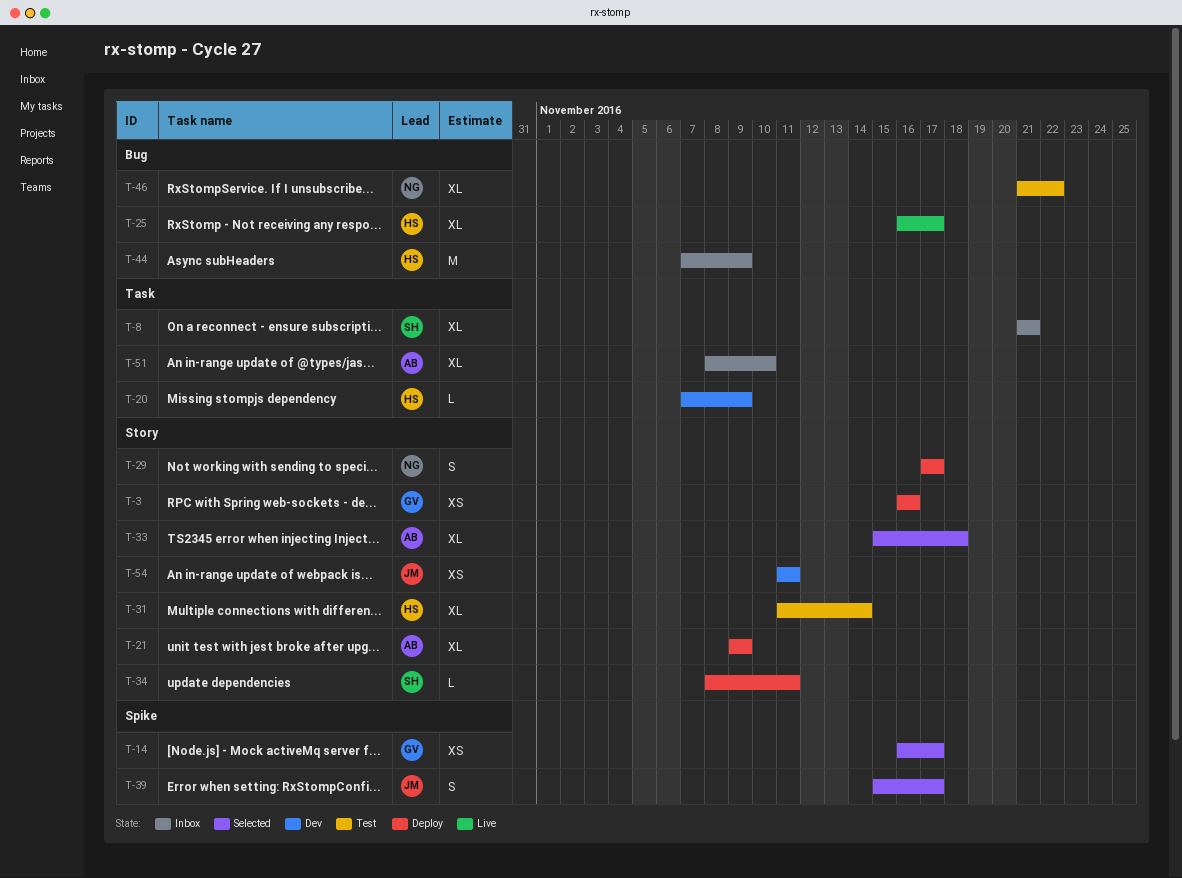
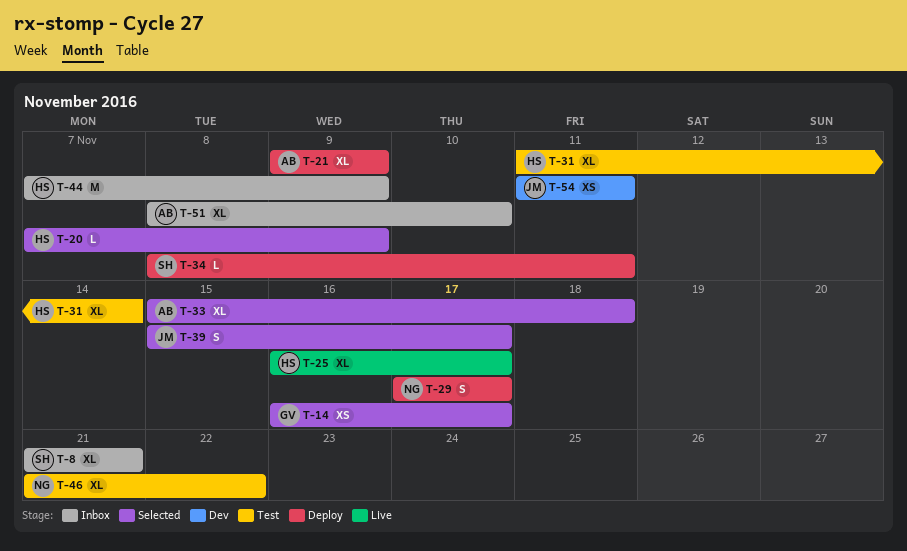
T-3: present -> none
T-20, status: Dev -> Selected

